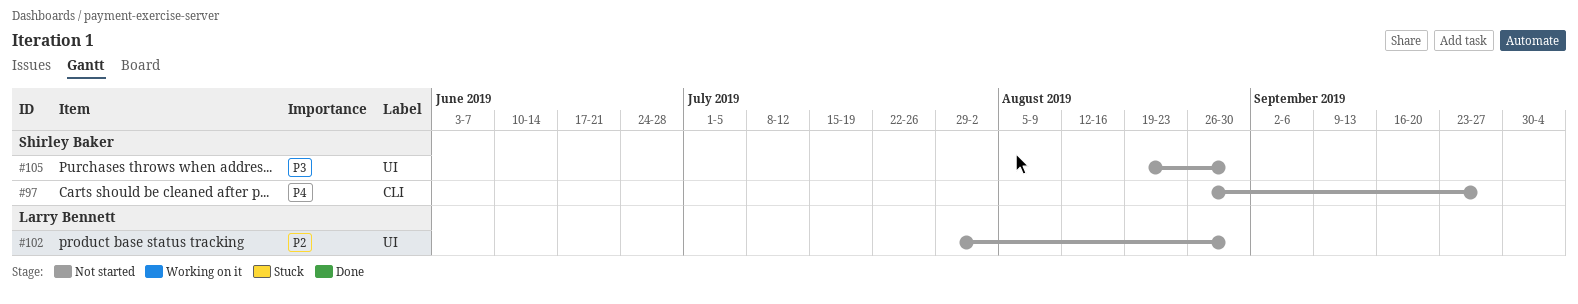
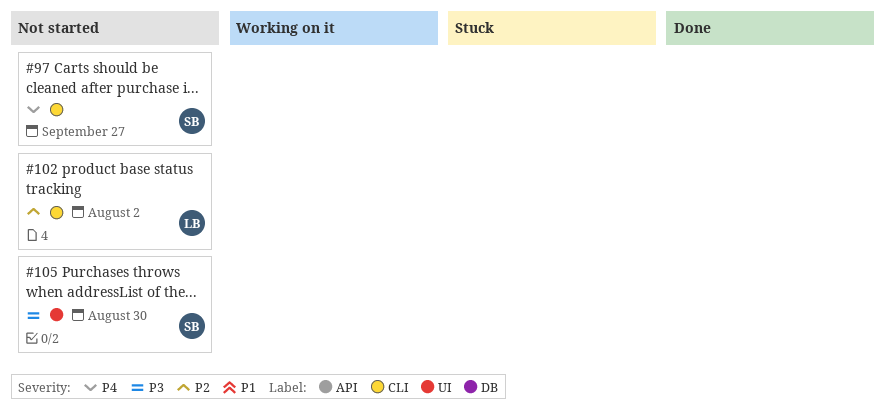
#102, label: UI -> CLI
#102, due: Aug 30 -> Aug 2

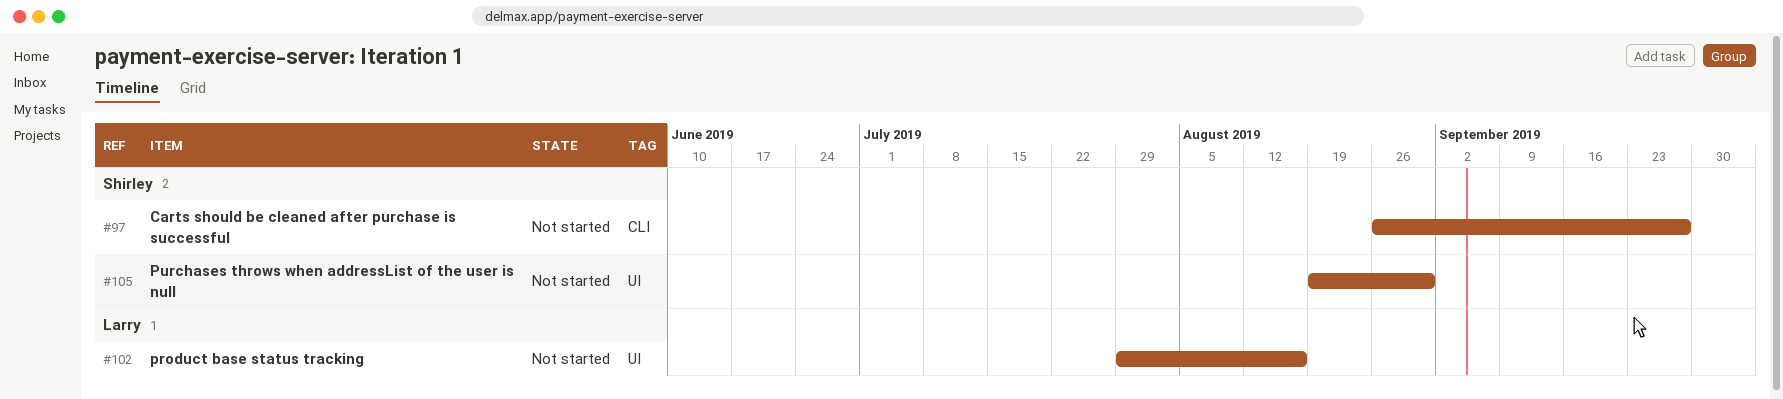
#102, label: CLI -> UI
#102, due: Aug 2 -> Aug 16

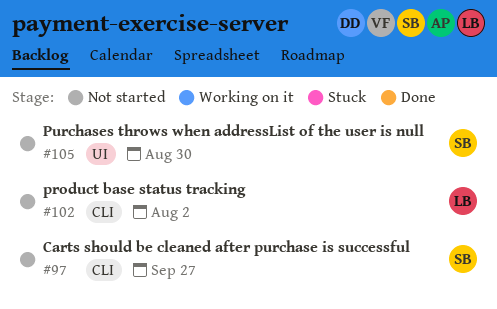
#102, label: UI -> CLI
#102, due: Aug 16 -> Aug 2

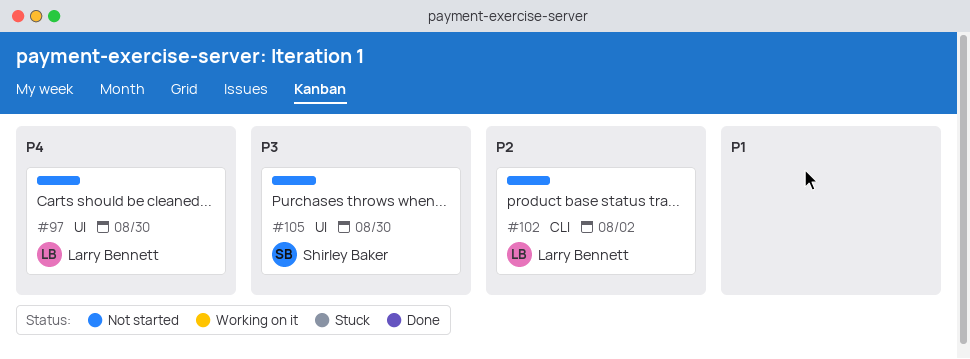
#97, owner: Shirley Baker -> Larry Bennett
#97, label: CLI -> UI
#97, due: Sep 27 -> Aug 30

